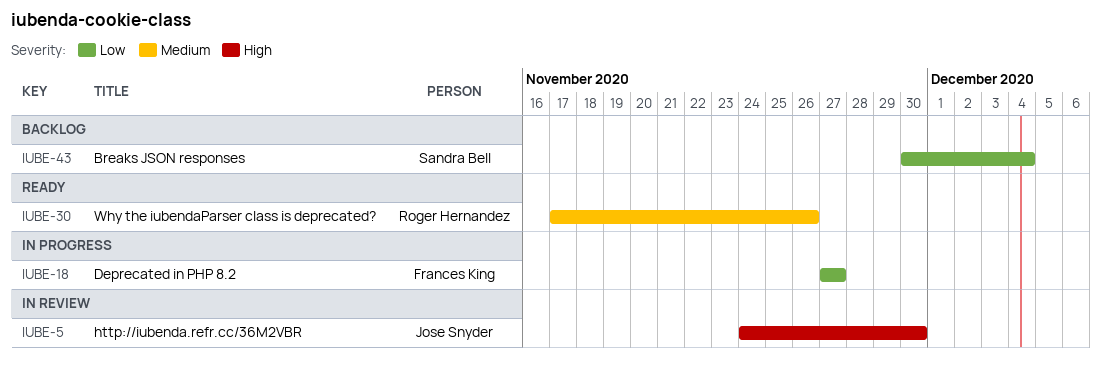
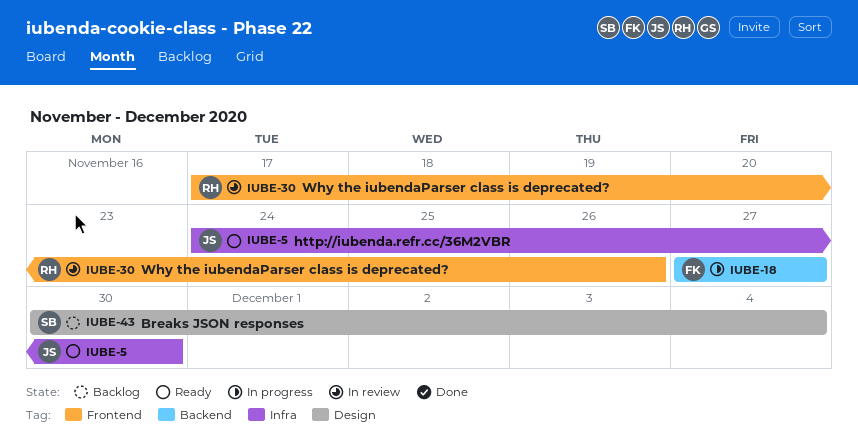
IUBE-5, status: In review -> Ready
IUBE-30, status: Ready -> In review

